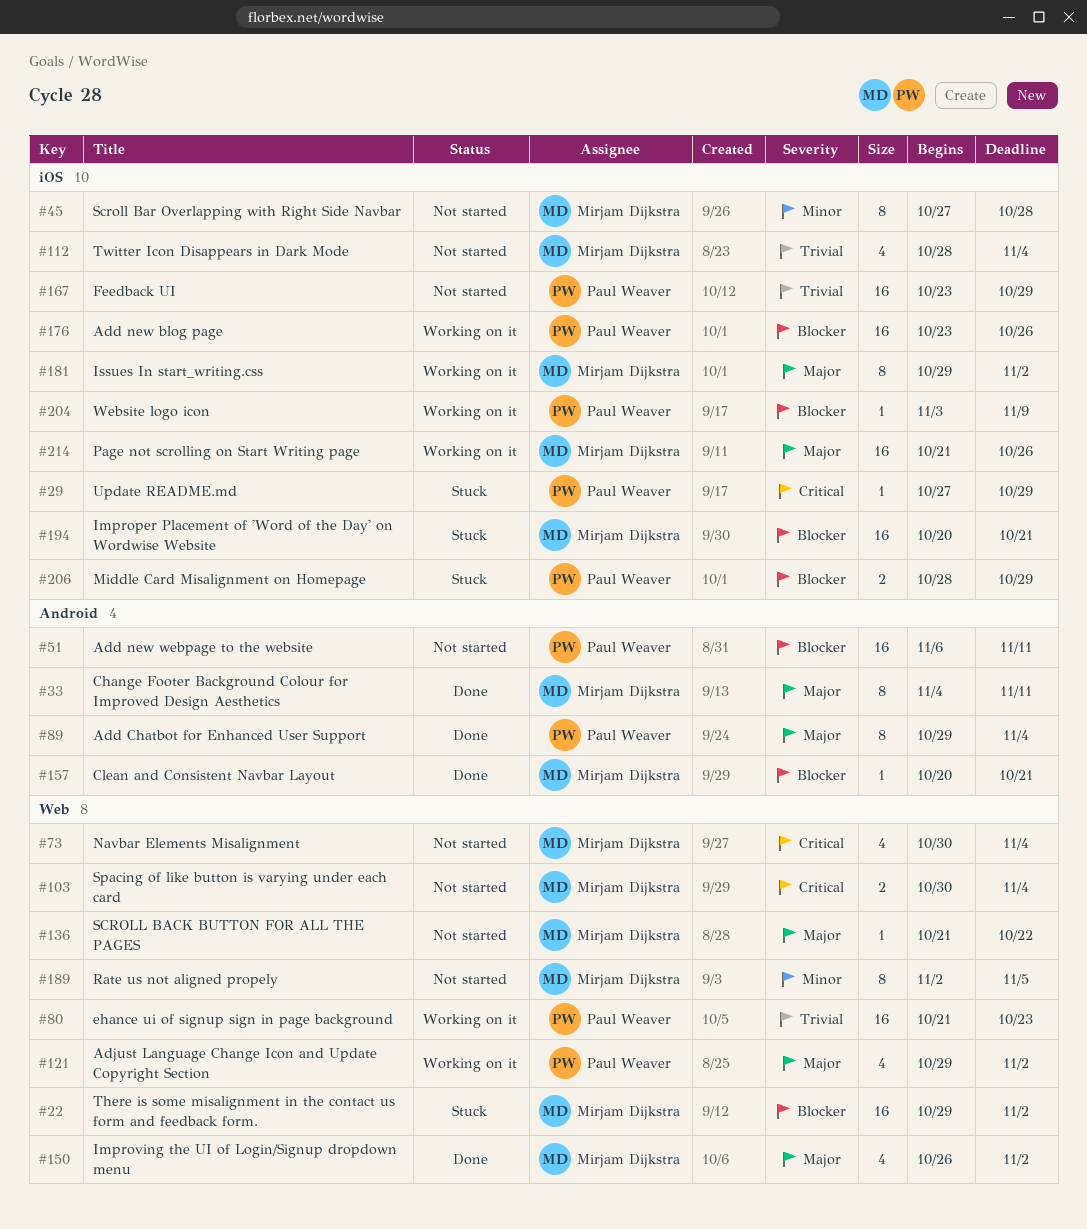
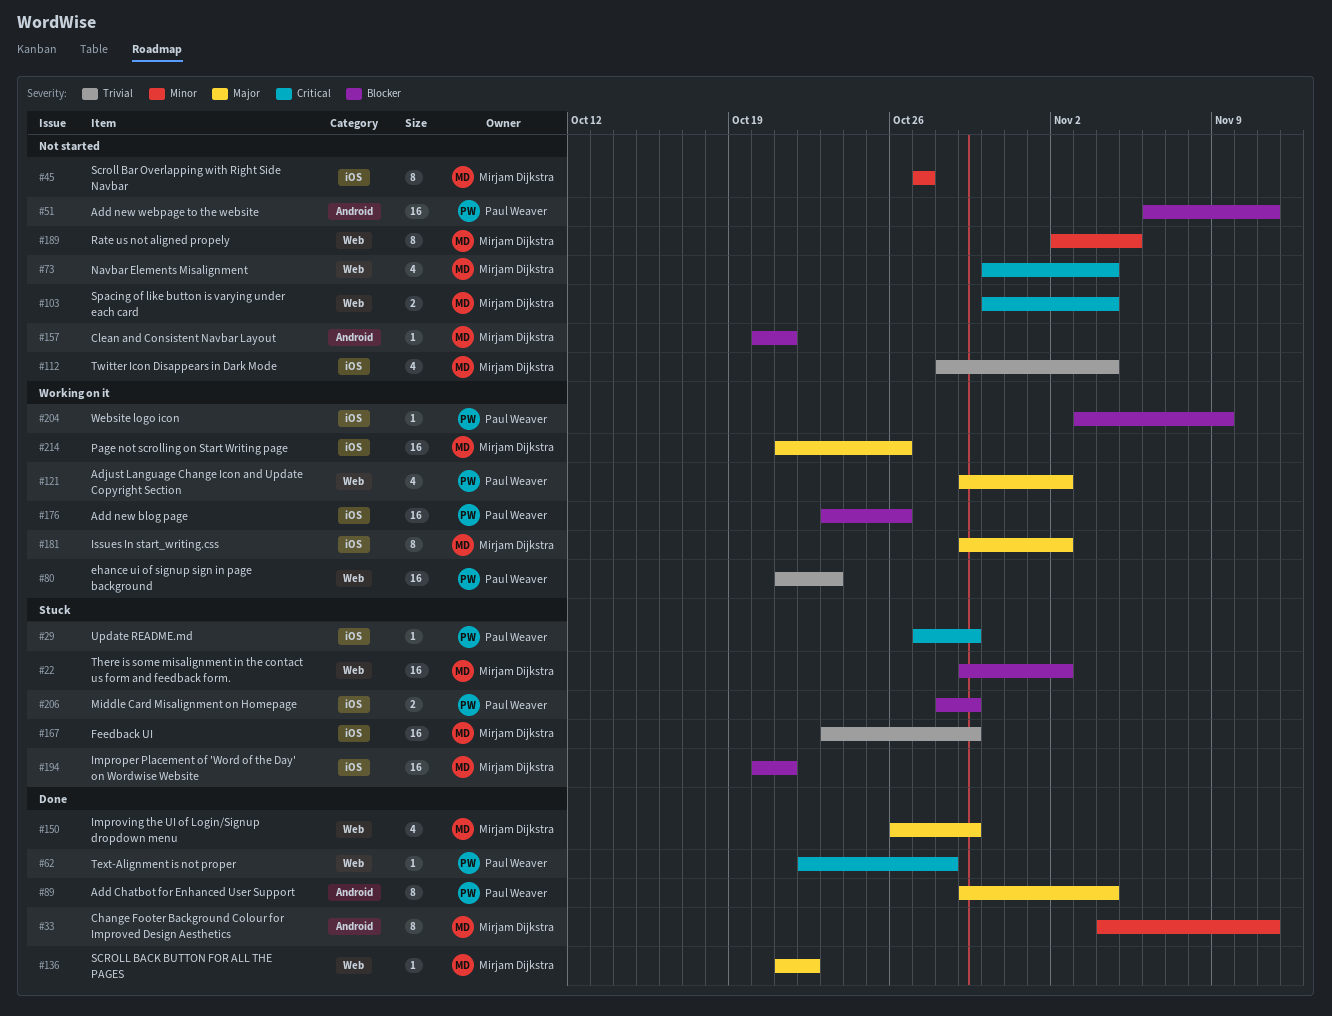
#33, priority: Major -> Minor
#45, due: Oct 28 -> Oct 27
#62: none -> present
#136, status: Not started -> Done
#150, due: Nov 2 -> Oct 29
#157, status: Done -> Not started
#167, status: Not started -> Stuck
#167, owner: Paul Weaver -> Mirjam Dijkstra

